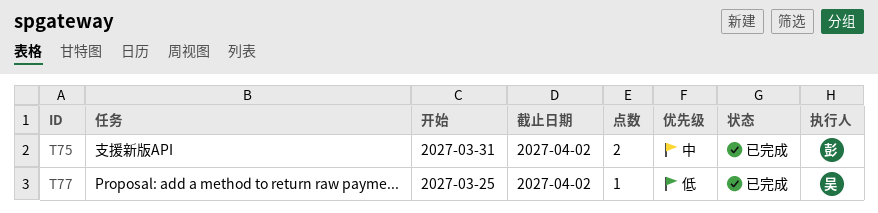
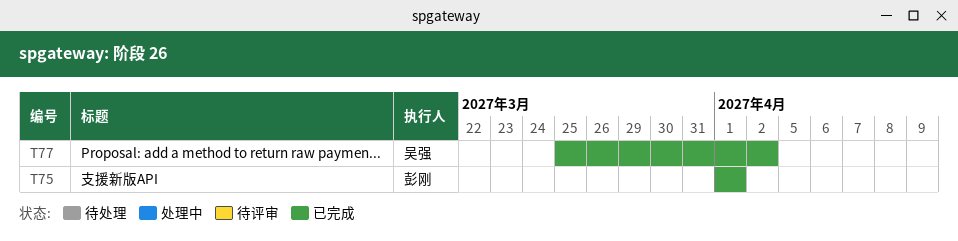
T75, start: Mar 31 -> Apr 1
T75, due: Apr 2 -> Apr 1

